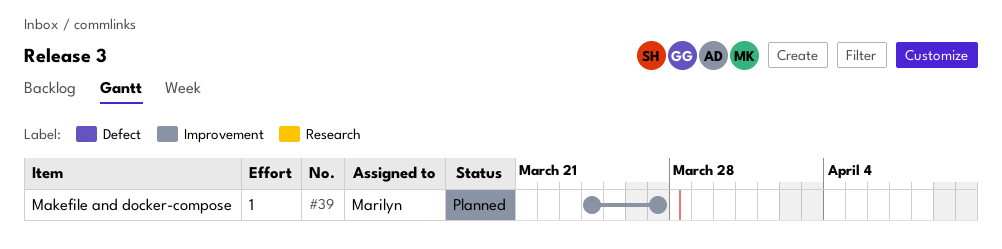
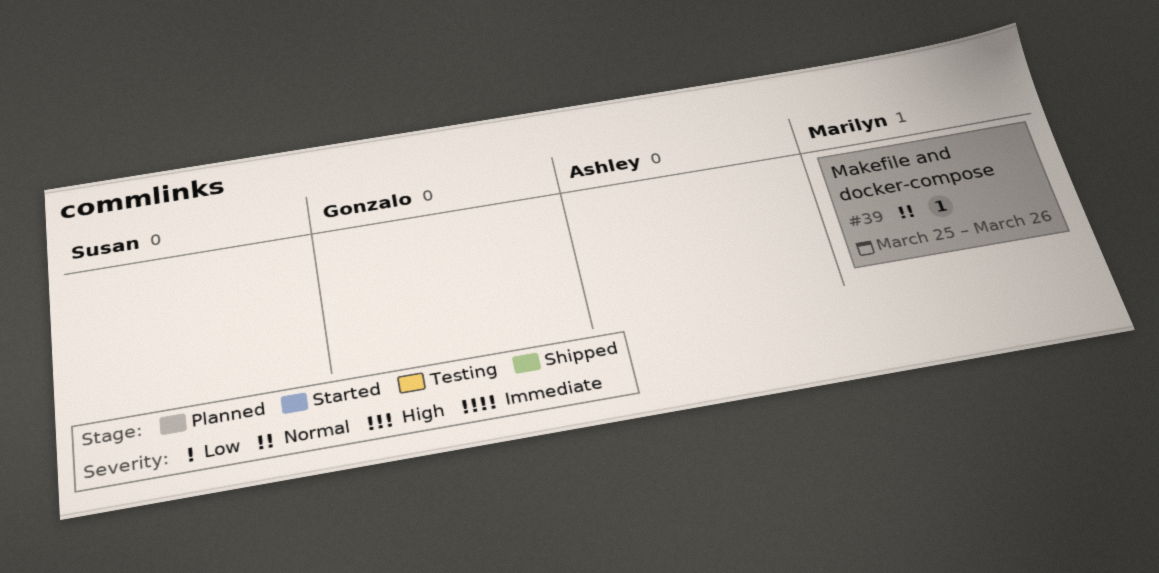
#39, start: Mar 24 -> Mar 25
#39, due: Mar 27 -> Mar 26

